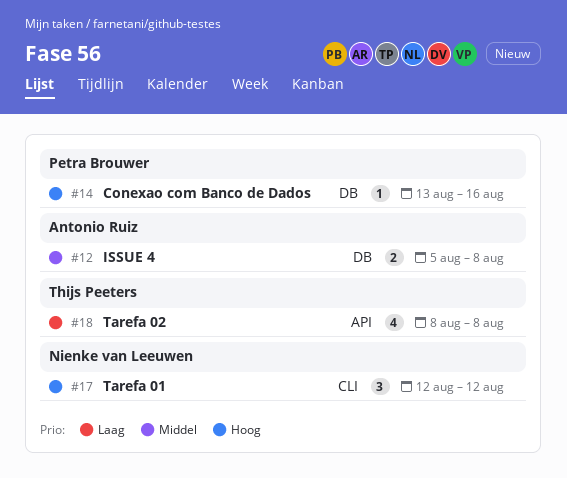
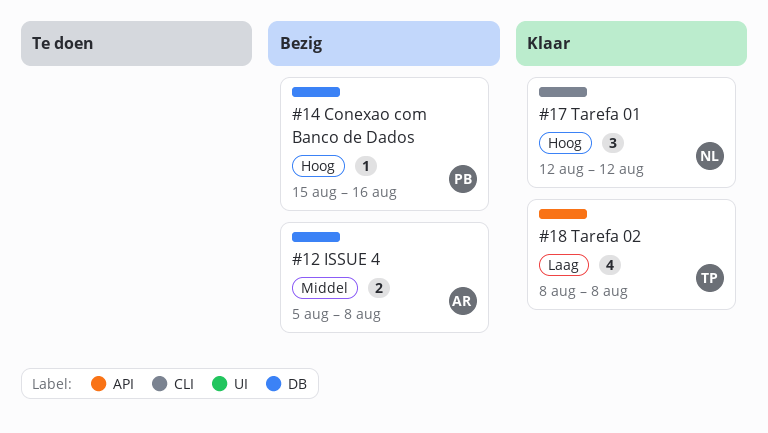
#14, start: Aug 13 -> Aug 15

